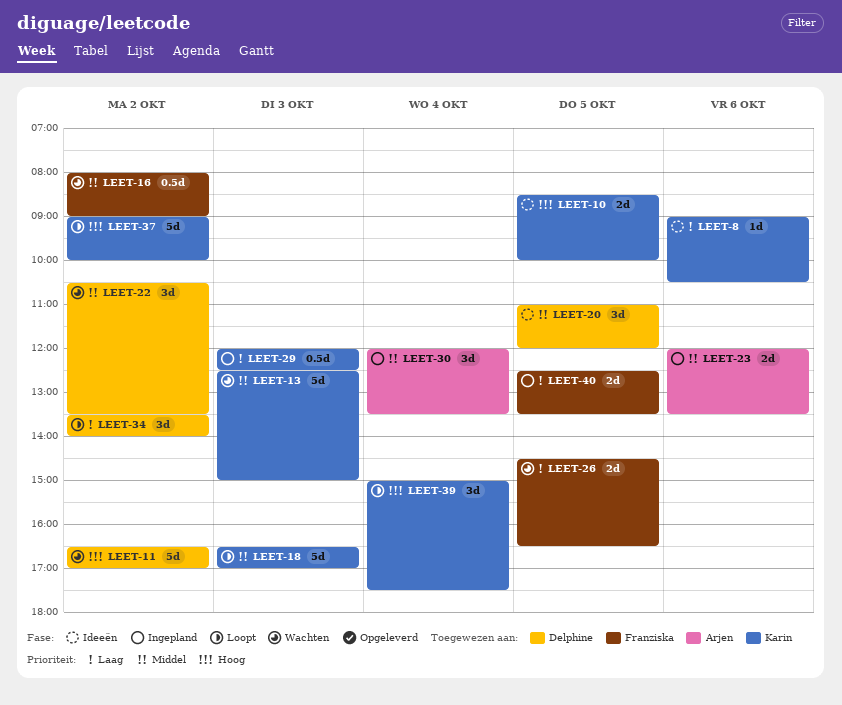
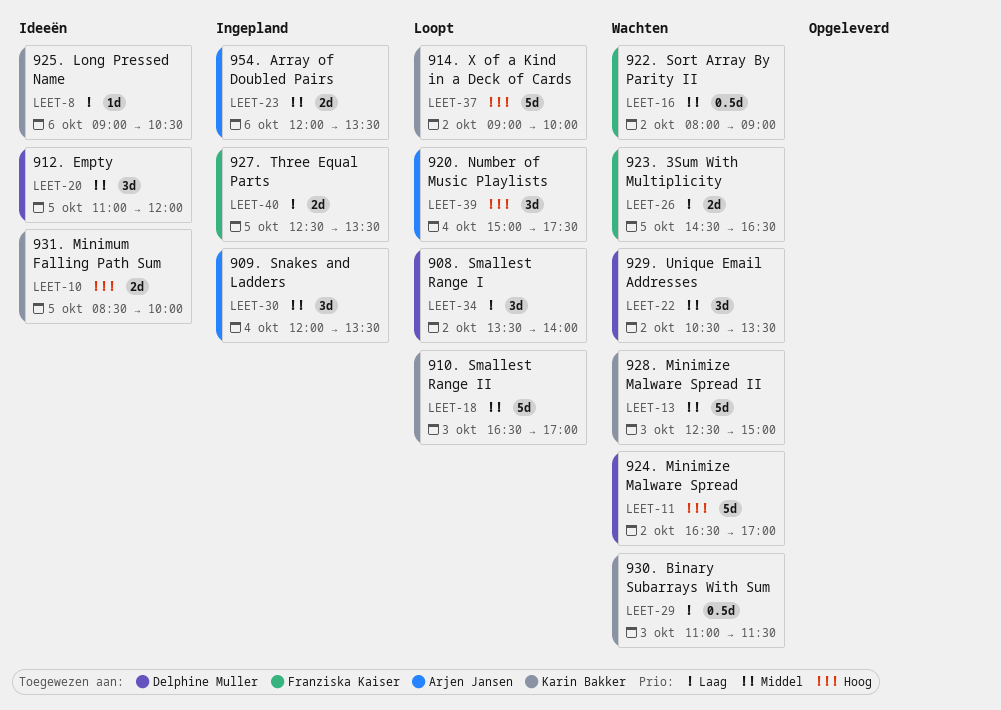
LEET-29, status: Ingepland -> Wachten
LEET-29, begins: 12:00 -> 11:00
LEET-29, ends: 12:30 -> 11:30
LEET-39, owner: Karin Bakker -> Arjen Jansen

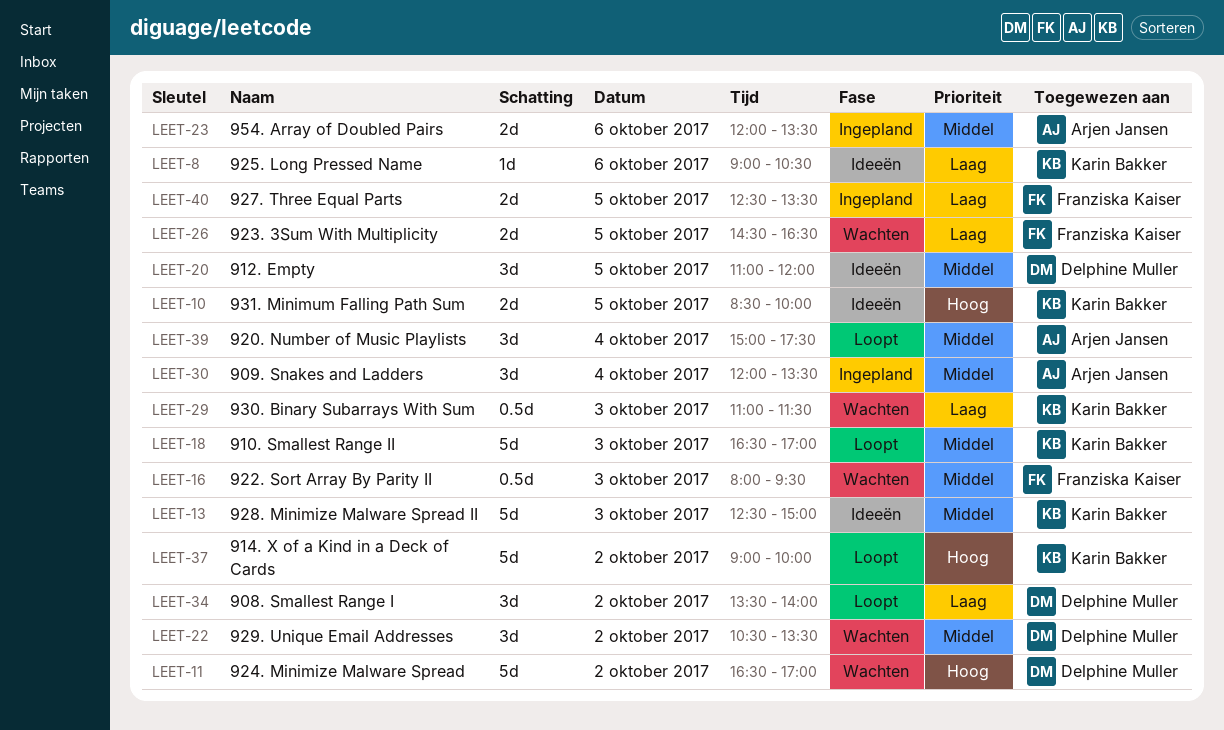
LEET-13, status: Wachten -> Ideeën
LEET-16, day: Oct 2 -> Oct 3
LEET-16, ends: 09:00 -> 09:30
LEET-39, priority: Hoog -> Middel

